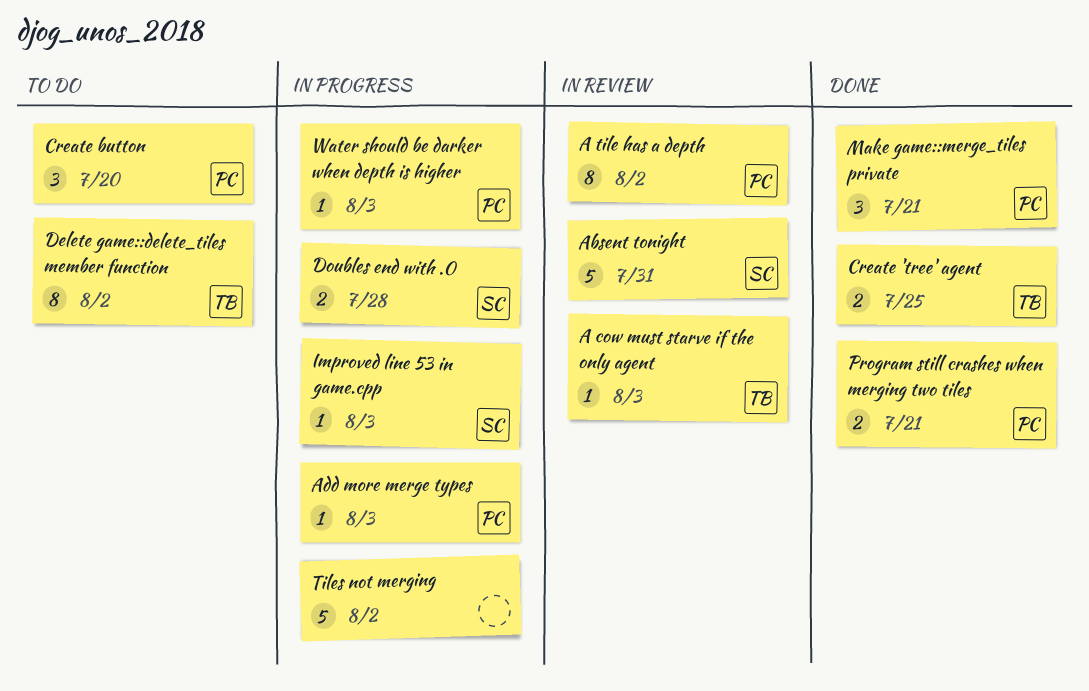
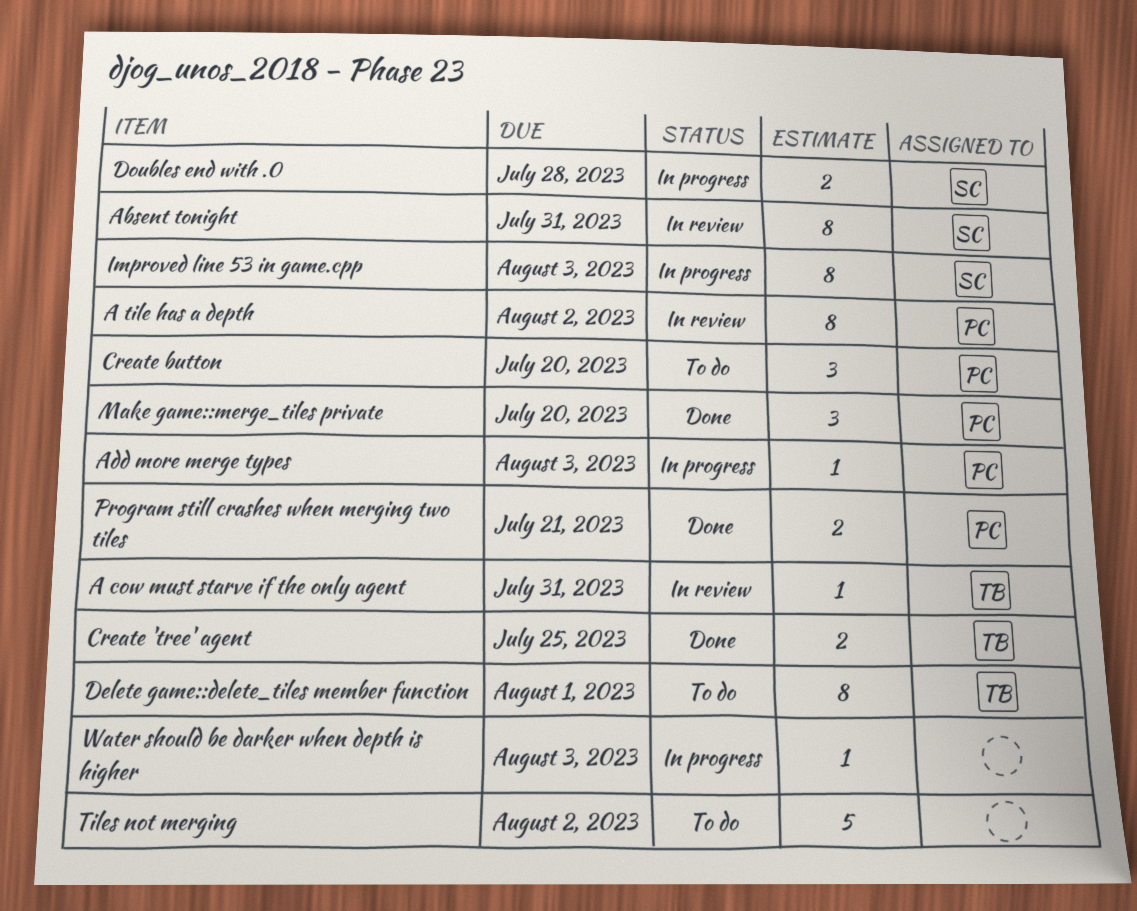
A cow must starve if the only agent, due: Aug 3 -> Jul 31
Absent tonight, estimate: 5 -> 8
Delete game::delete_tiles member function, due: Aug 2 -> Aug 1
Improved line 53 in game.cpp, estimate: 1 -> 8
Make game::merge_tiles private, due: Jul 21 -> Jul 20
Tiles not merging, status: In progress -> To do
Water should be darker when depth is higher, owner: PC -> none

